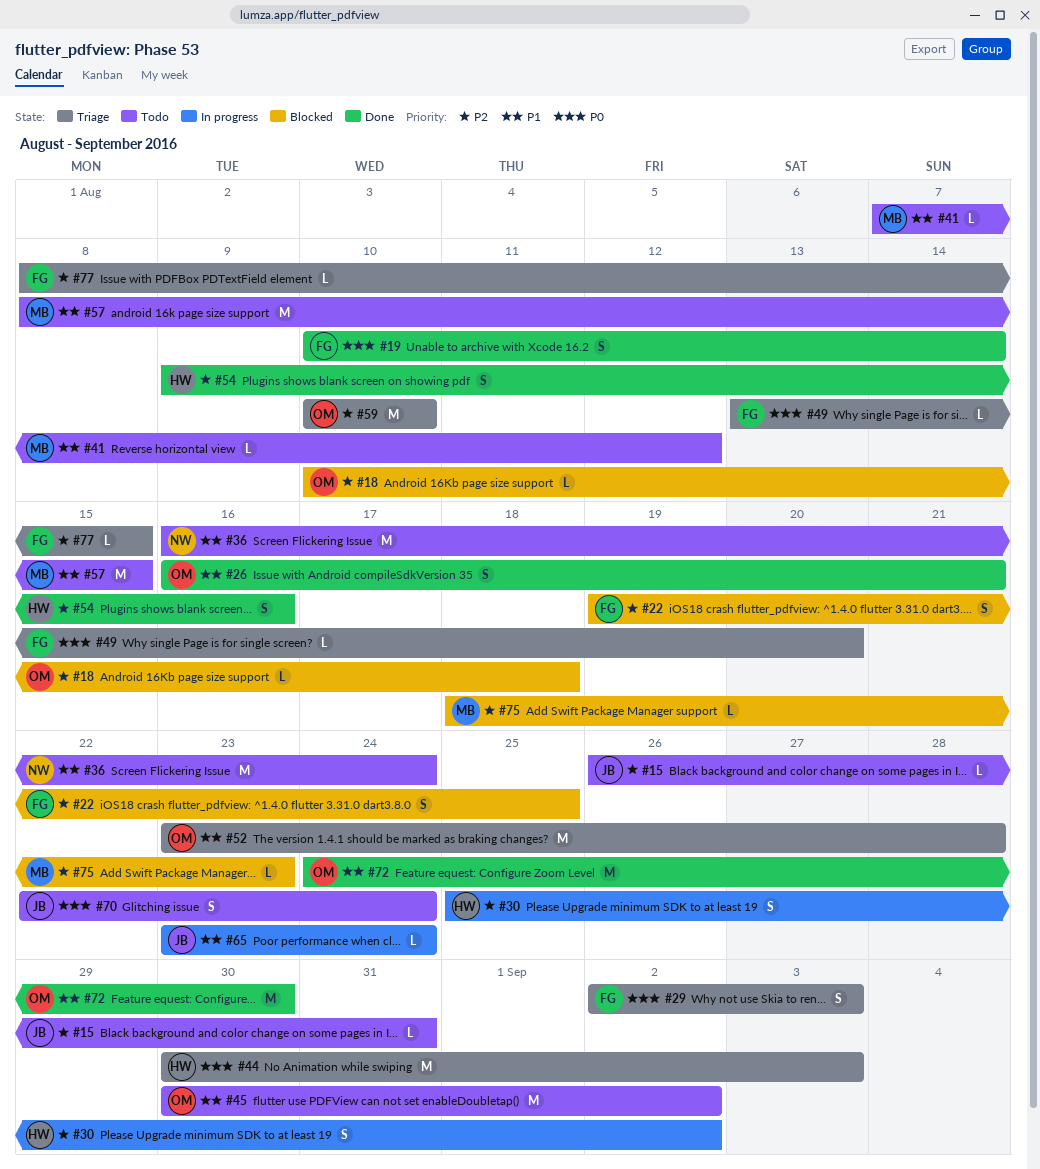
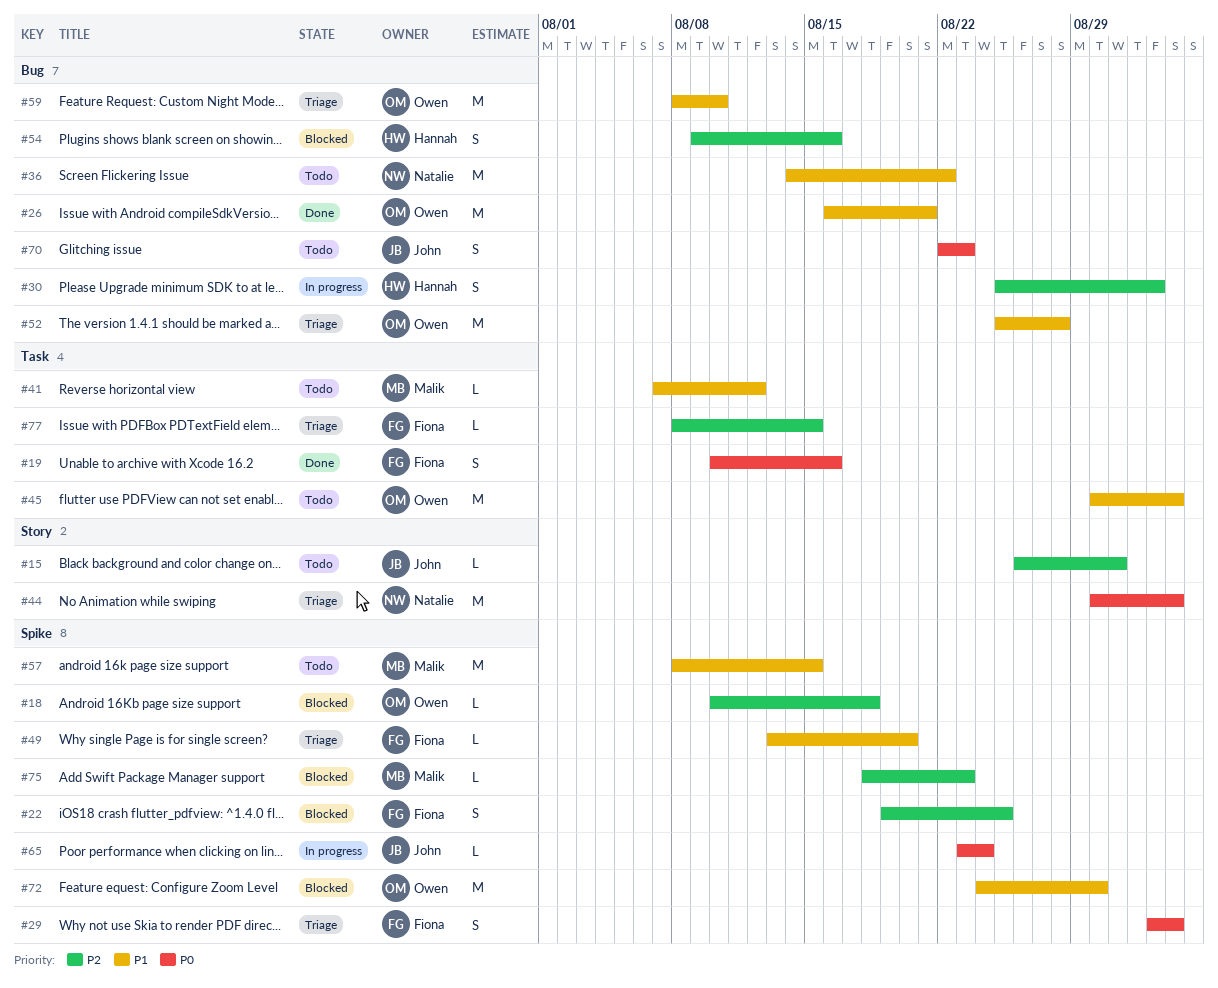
#19, due: Aug 14 -> Aug 16
#26, estimate: S -> M
#36, start: Aug 16 -> Aug 14
#36, due: Aug 24 -> Aug 22
#44, owner: Hannah -> Natalie
#45, due: Sep 2 -> Sep 3
#49, priority: P0 -> P1
#52, start: Aug 23 -> Aug 25
#54, status: Done -> Blocked
#59, priority: P2 -> P1
#59, start: Aug 10 -> Aug 8
#65, priority: P1 -> P0
#70, due: Aug 24 -> Aug 23
#72, status: Done -> Blocked

